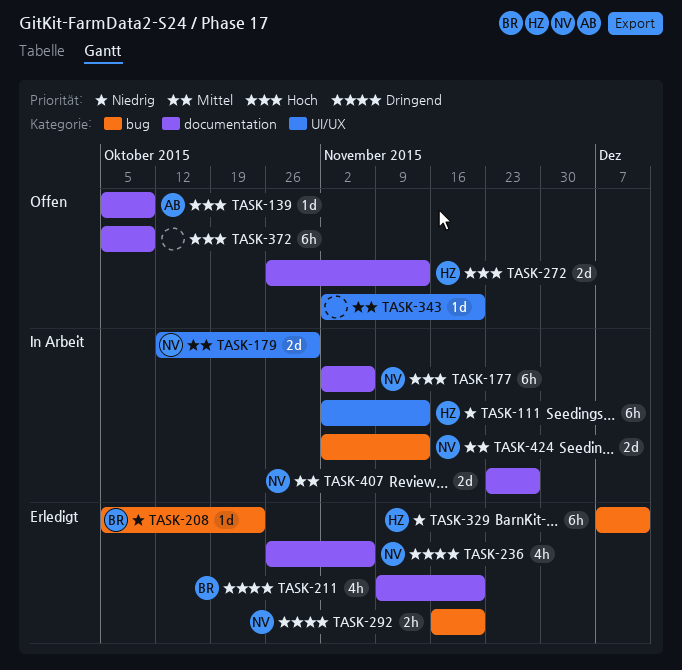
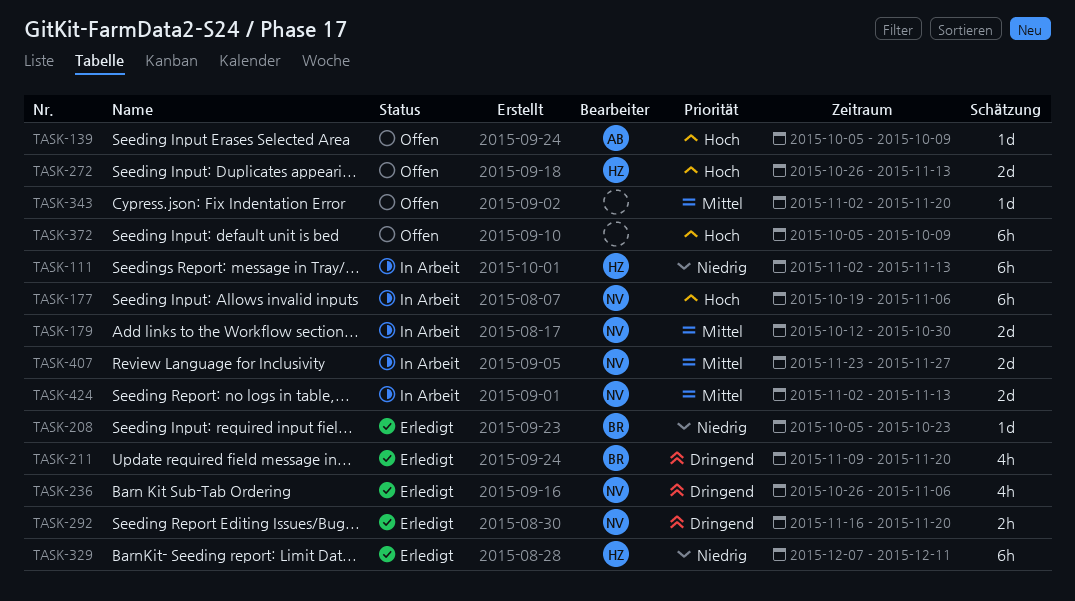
TASK-177, start: Nov 2 -> Oct 19

